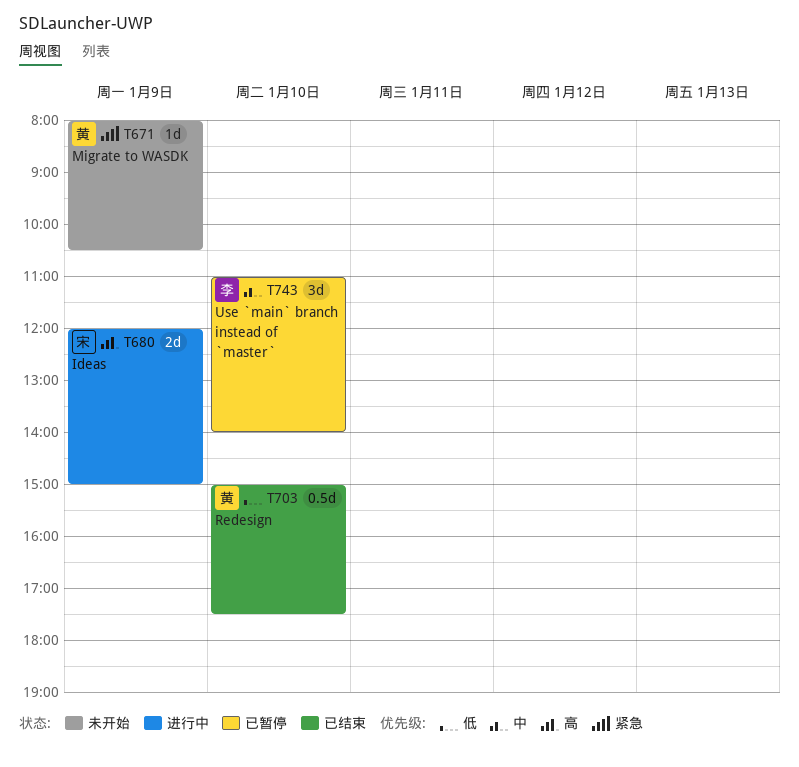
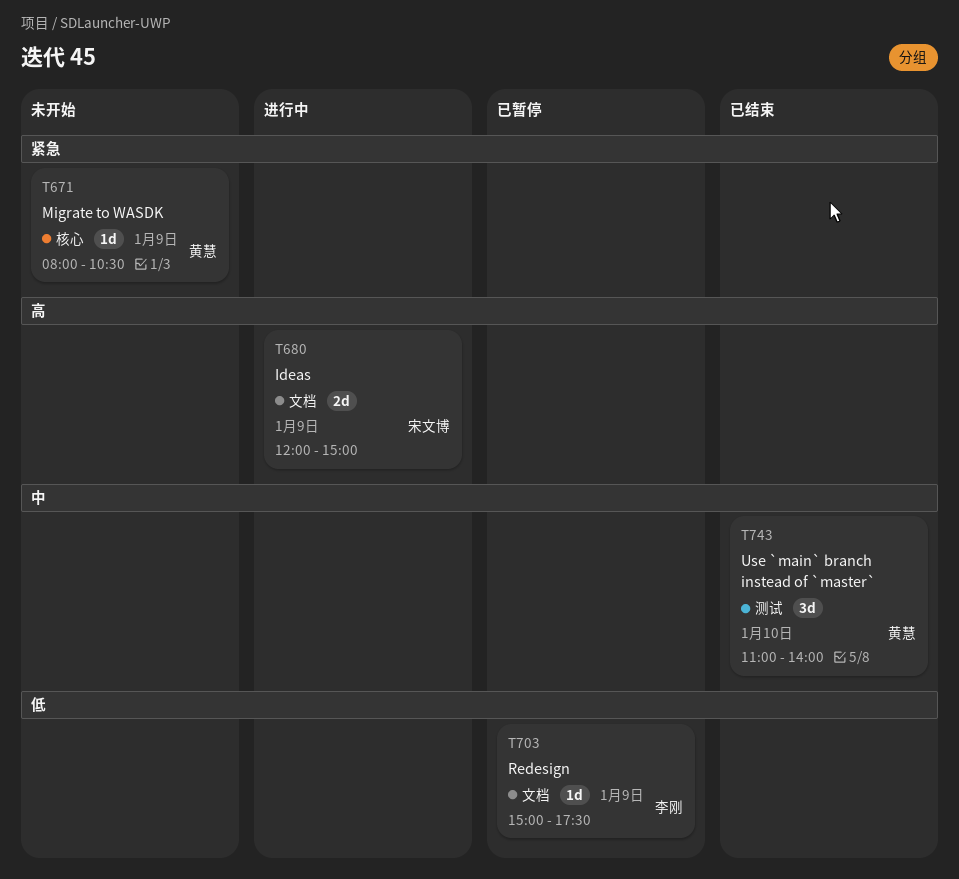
T703, status: 已结束 -> 已暂停
T703, owner: 黄慧 -> 李刚
T703, estimate: 0.5d -> 1d
T703, day: Jan 10 -> Jan 9
T743, status: 已暂停 -> 已结束
T743, owner: 李刚 -> 黄慧

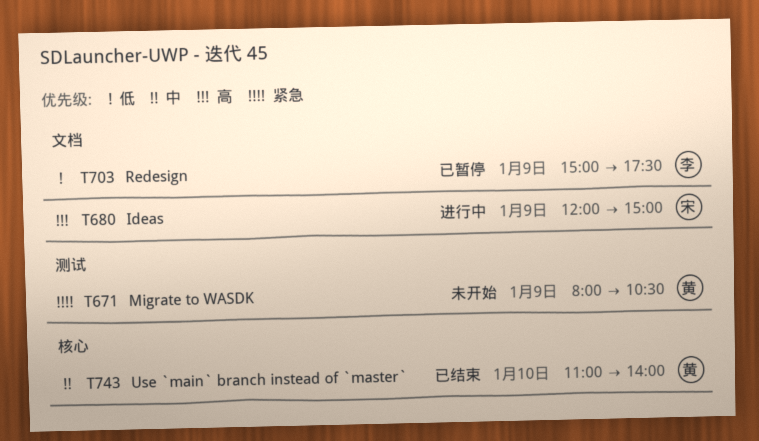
T671, label: 核心 -> 测试
T743, label: 测试 -> 核心

